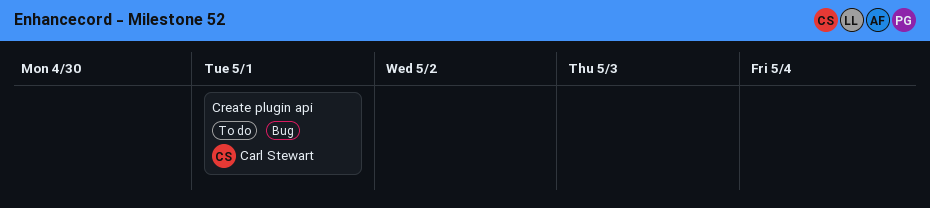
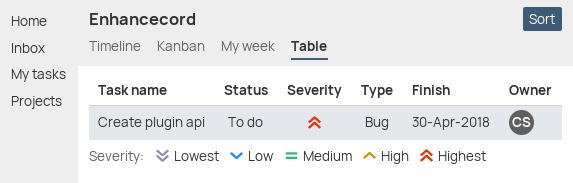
Create plugin api, due: May 1 -> Apr 30

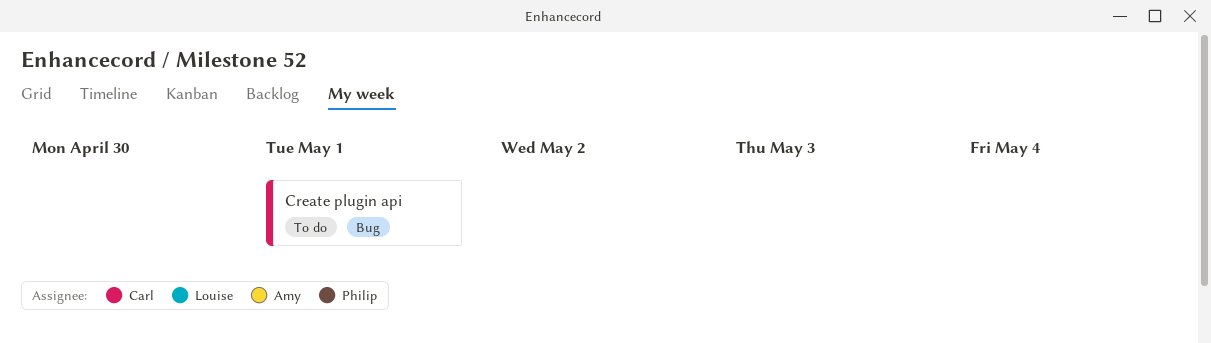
Create plugin api, due: Apr 30 -> May 1

